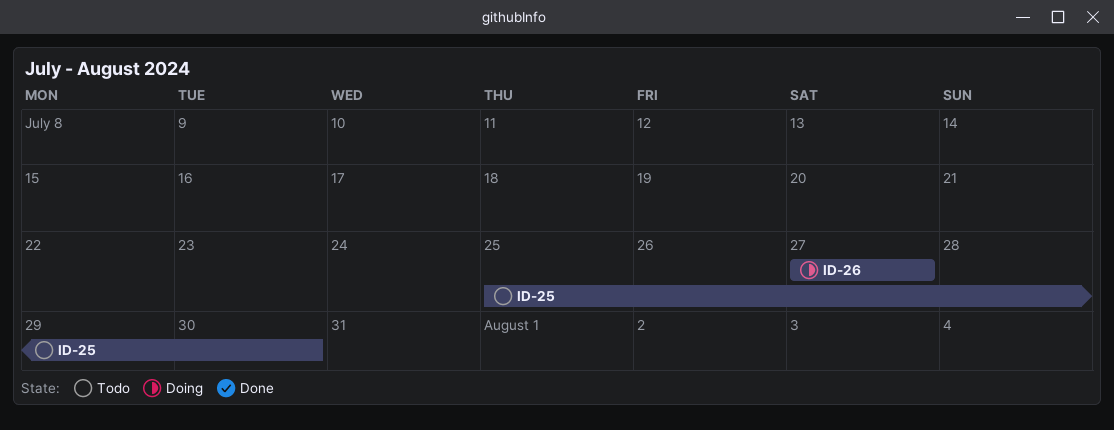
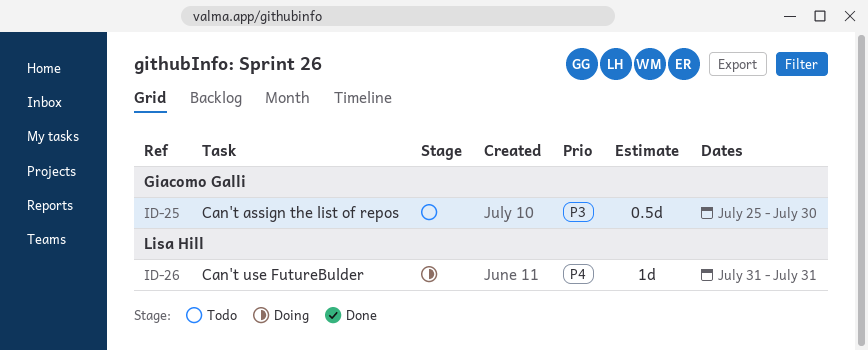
ID-26, start: Jul 27 -> Jul 31
ID-26, due: Jul 27 -> Jul 31

